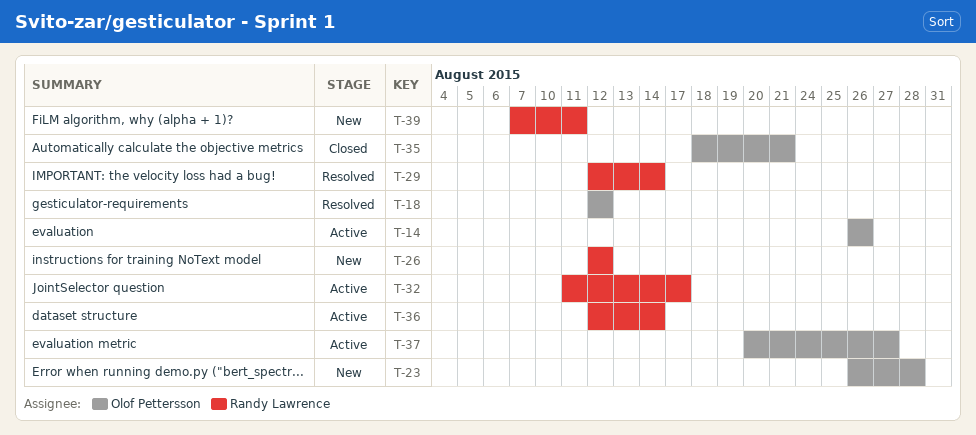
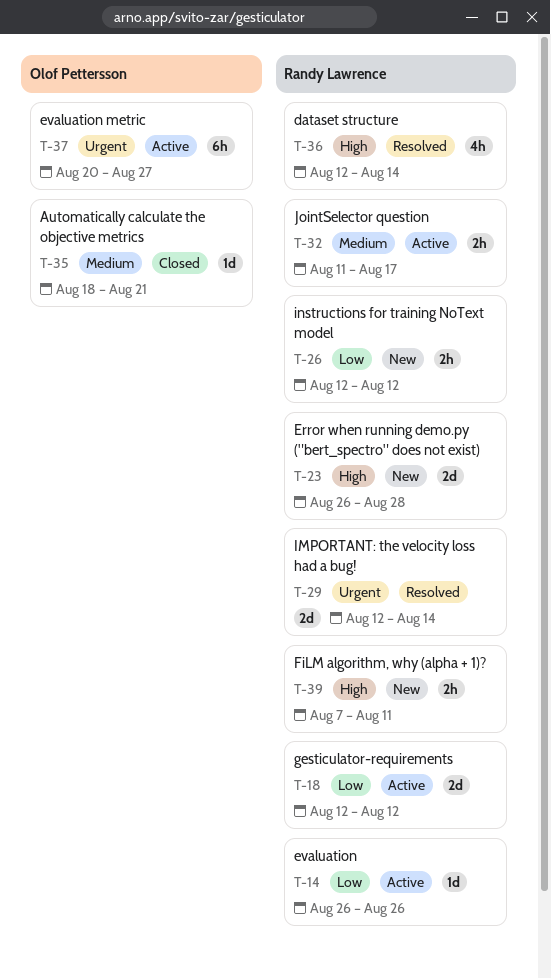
T-14, owner: Olof Pettersson -> Randy Lawrence
T-18, status: Resolved -> Active
T-18, owner: Olof Pettersson -> Randy Lawrence
T-23, owner: Olof Pettersson -> Randy Lawrence
T-36, status: Active -> Resolved

